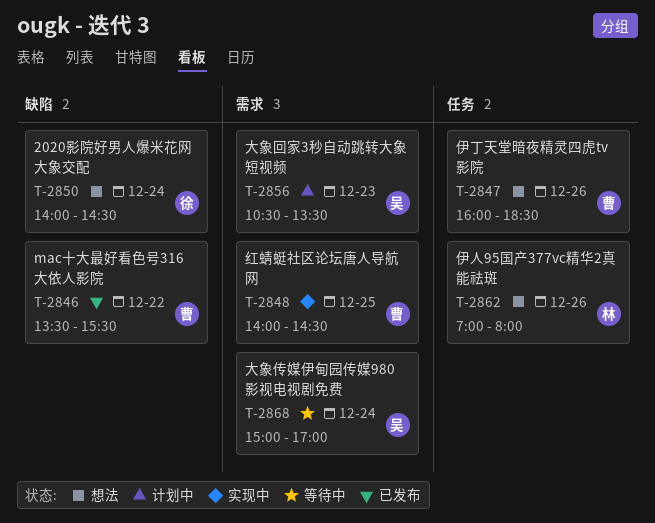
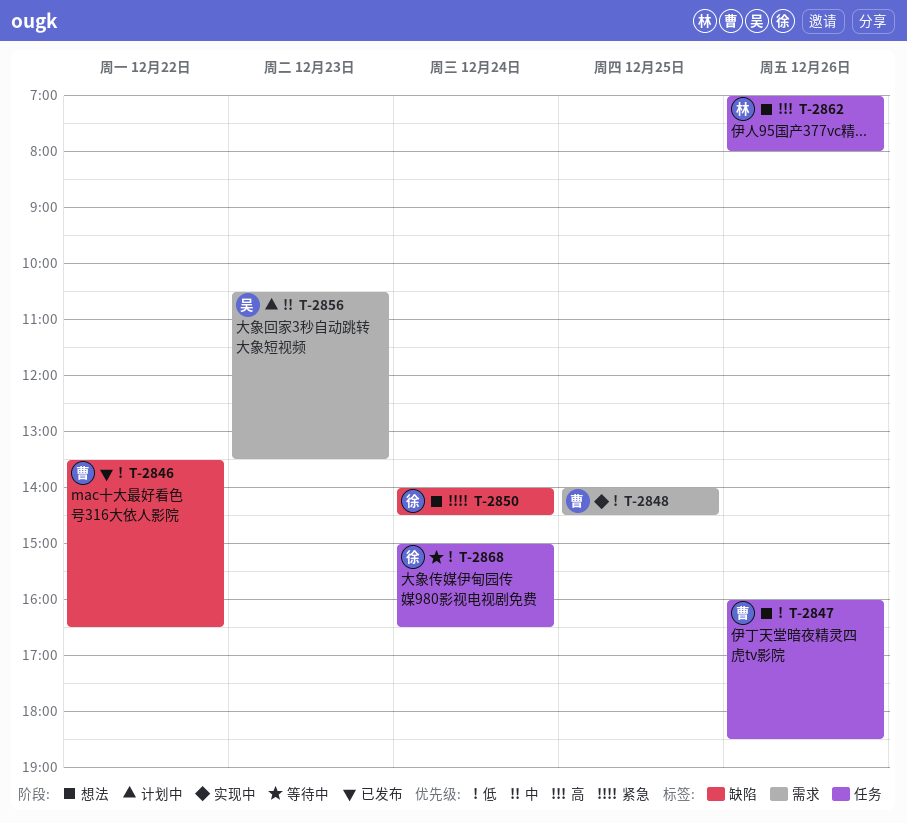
T-2846, ends: 15:30 -> 16:30
T-2868, owner: 吴 -> 徐
T-2868, label: 需求 -> 任务
T-2868, ends: 17:00 -> 16:30

